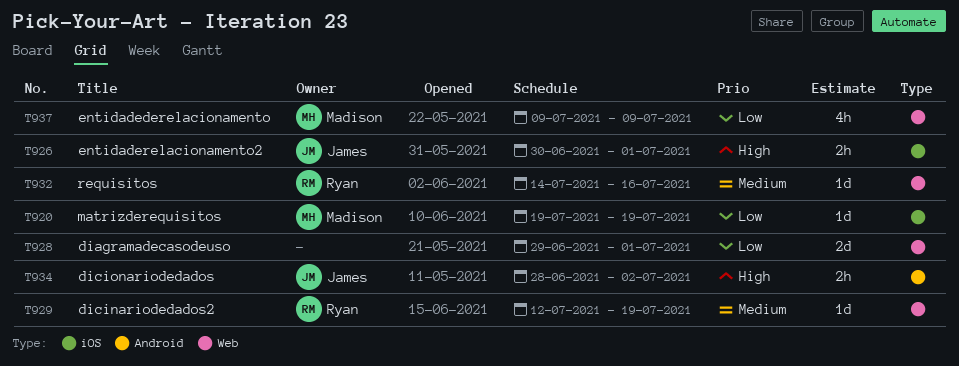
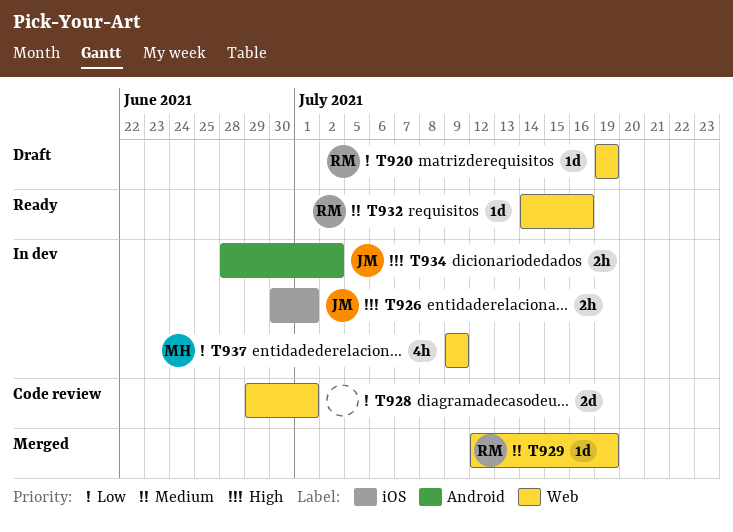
T920, owner: Madison -> Ryan
T920, label: iOS -> Web

